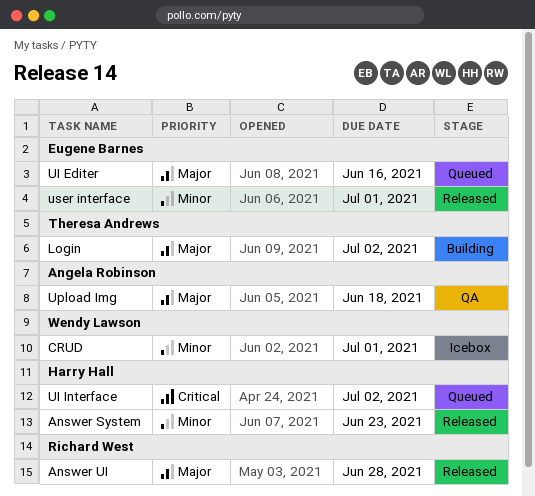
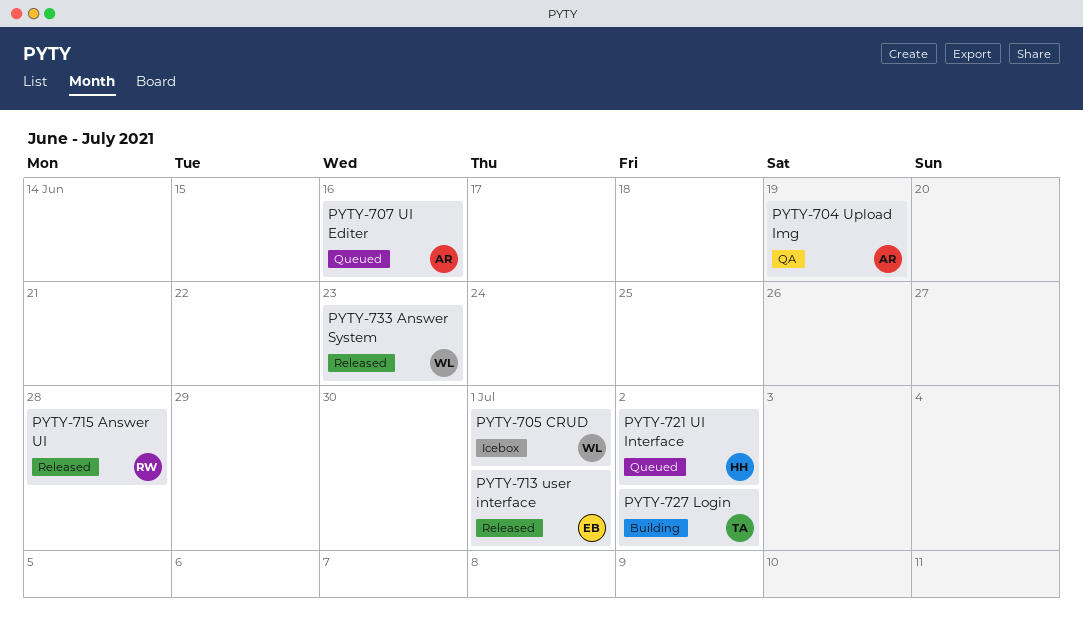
Answer System, owner: Harry Hall -> Wendy Lawson
UI Editer, owner: Eugene Barnes -> Angela Robinson
Upload Img, due: Jun 18 -> Jun 19

